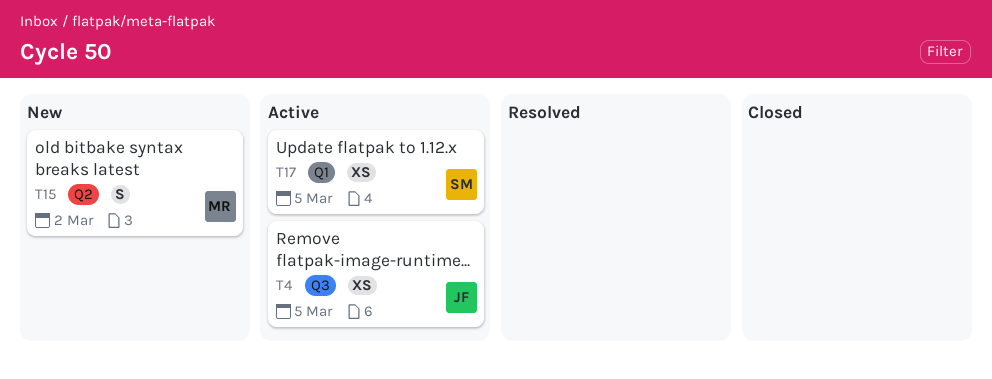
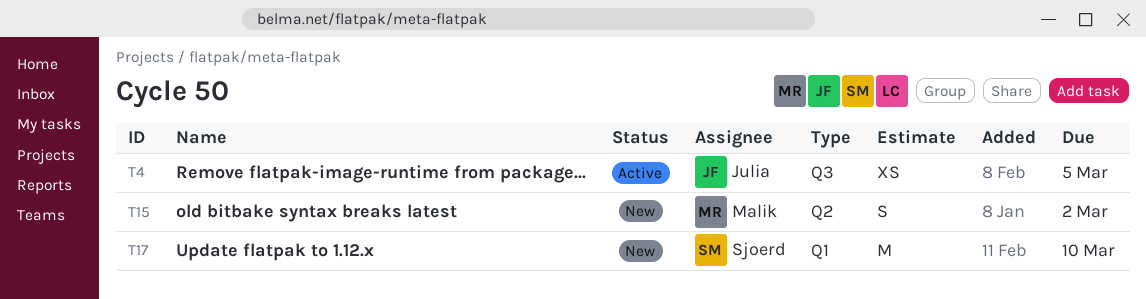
T17, status: Active -> New
T17, estimate: XS -> M
T17, due: Mar 5 -> Mar 10

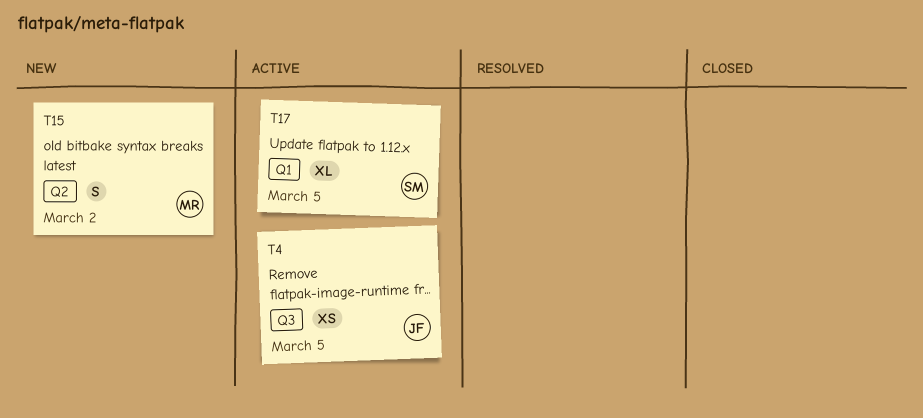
T17, status: New -> Active
T17, estimate: M -> XL
T17, due: Mar 10 -> Mar 5

